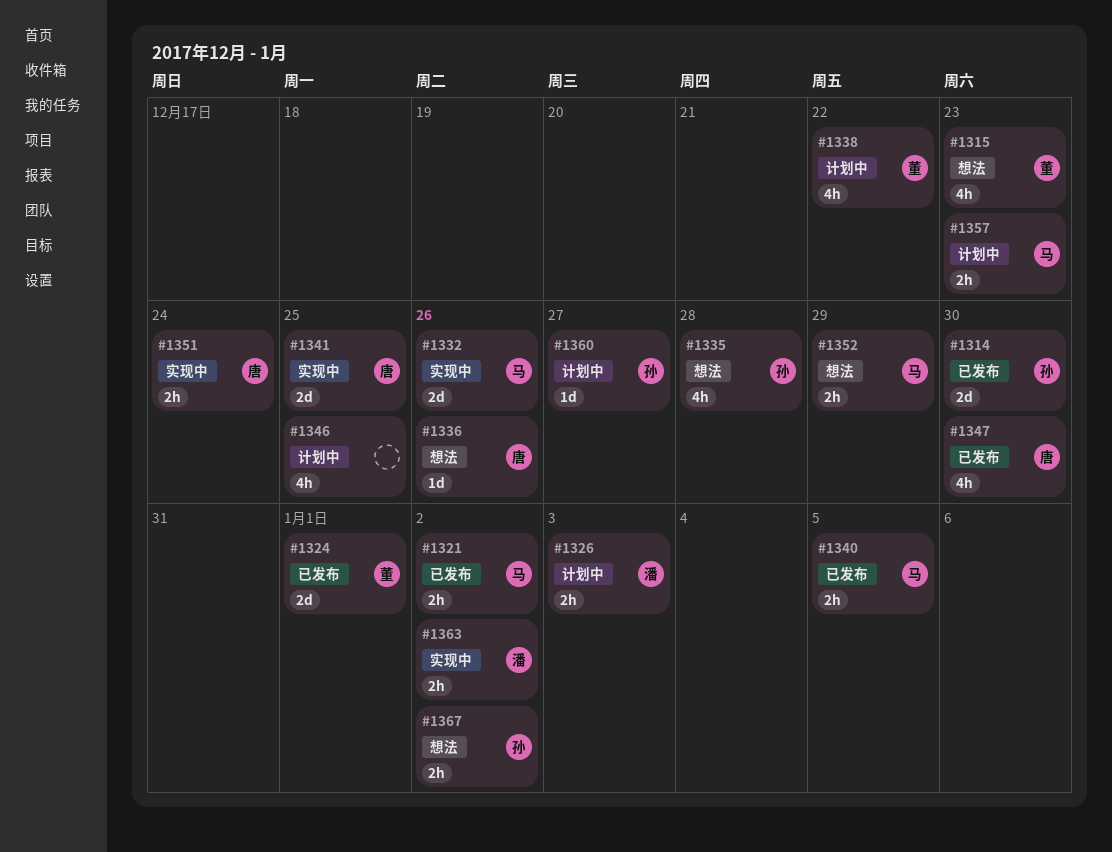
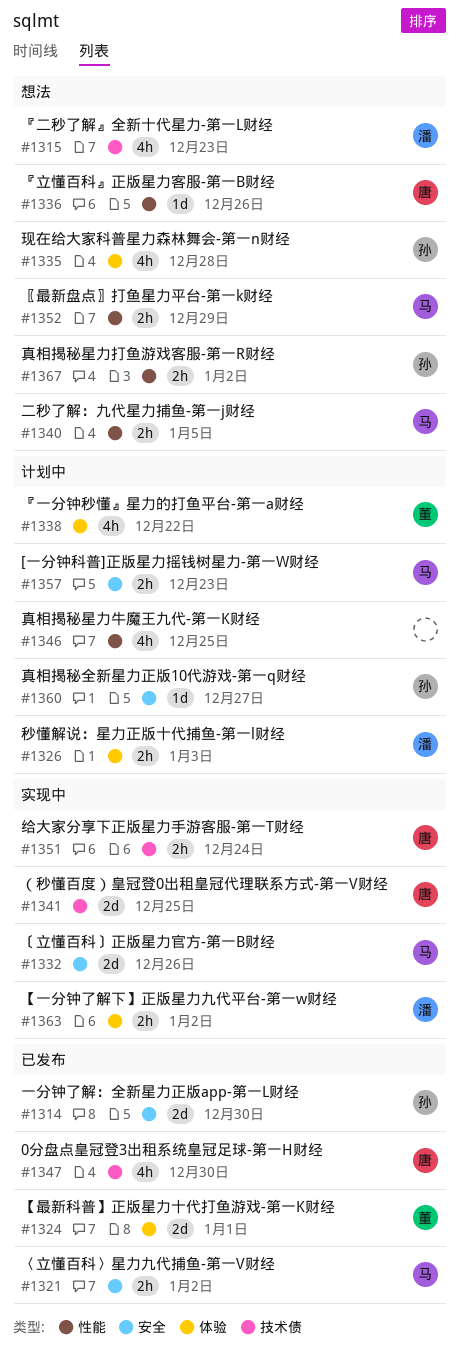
#1315, owner: 董 -> 潘
#1340, status: 已发布 -> 想法

